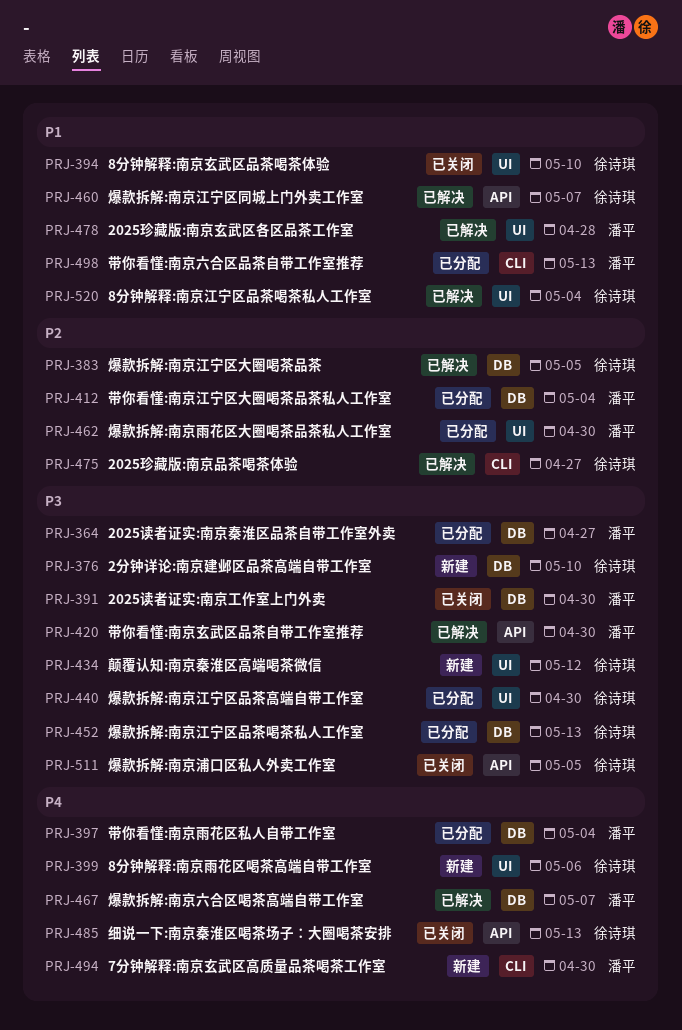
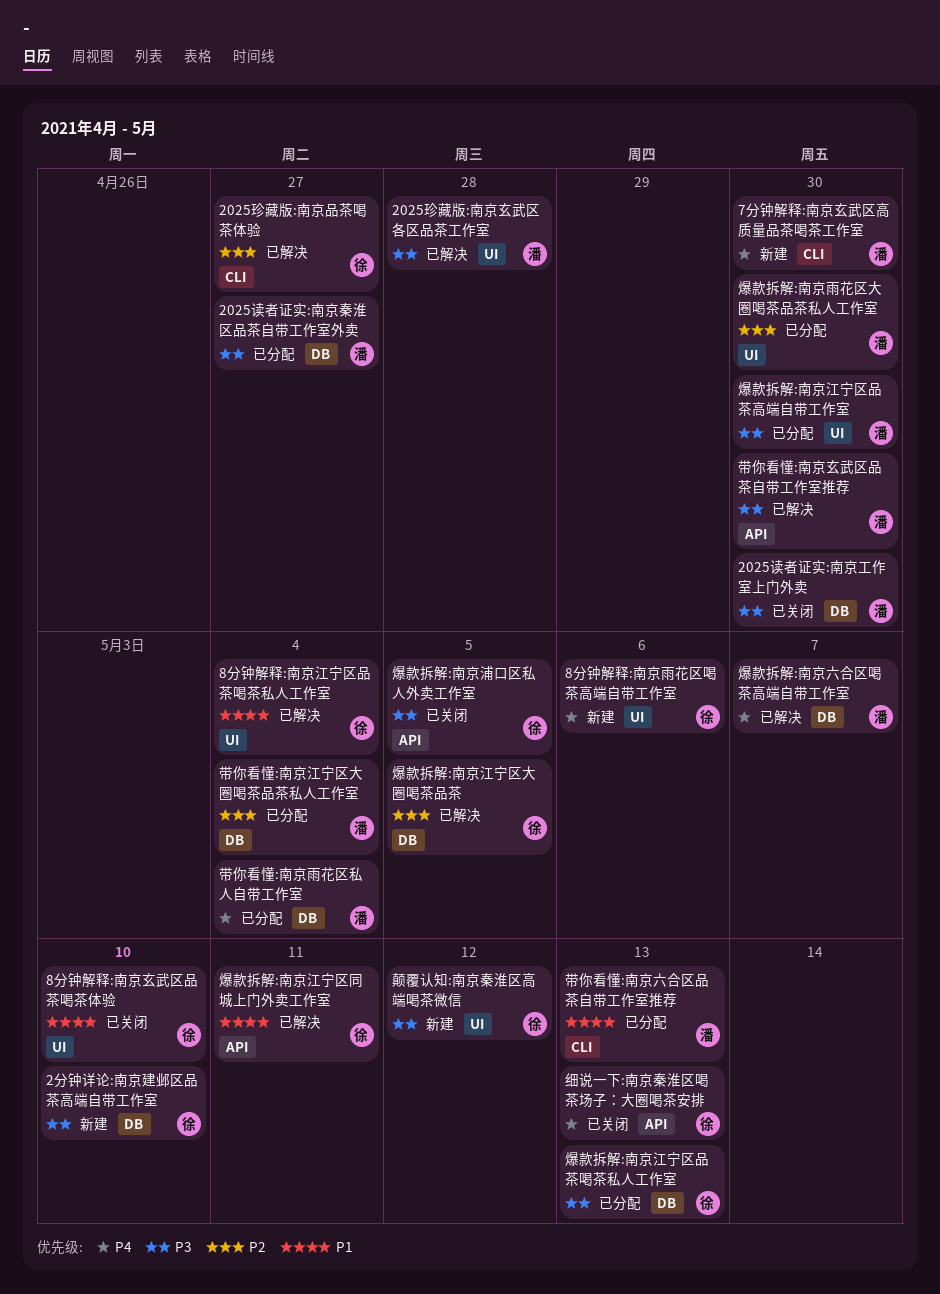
2025珍藏版:南京玄武区各区品茶工作室, priority: P1 -> P3
爆款拆解:南京江宁区同城上门外卖工作室, due: May 7 -> May 11
爆款拆解:南京江宁区品茶高端自带工作室, owner: 徐诗琪 -> 潘平

